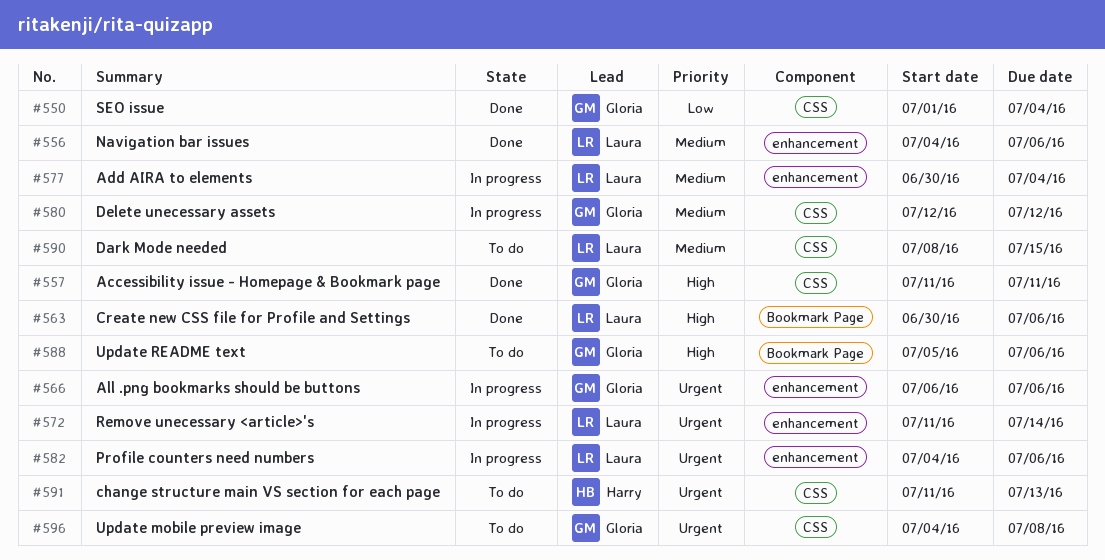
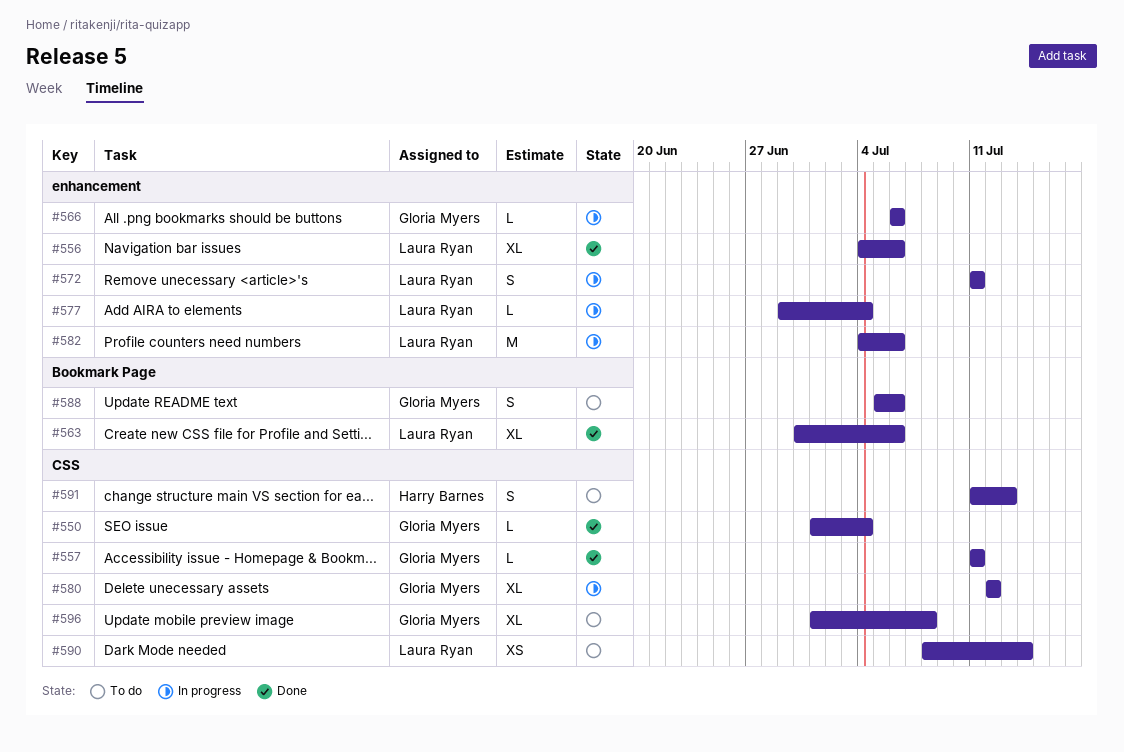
#572, due: Jul 14 -> Jul 11
#577, start: Jun 30 -> Jun 29
#590, due: Jul 15 -> Jul 14
#596, start: Jul 4 -> Jul 1

